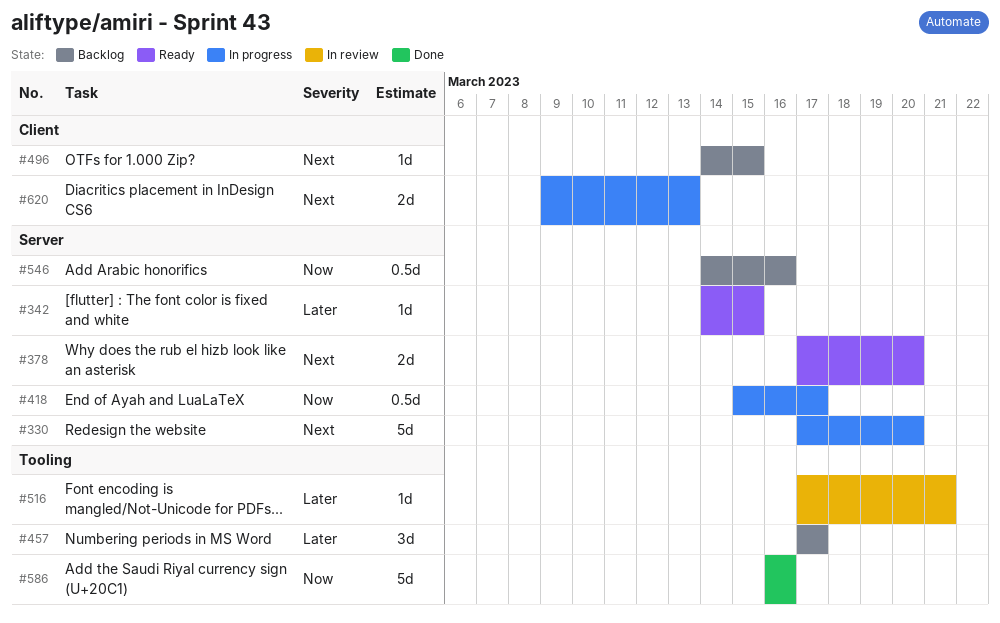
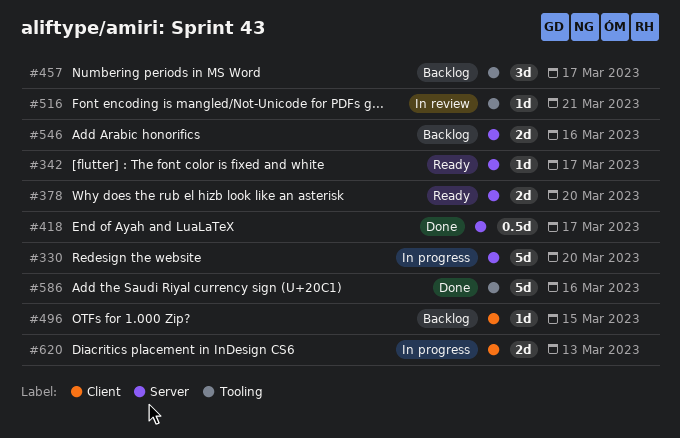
#342, due: Mar 15 -> Mar 17
#418, status: In progress -> Done
#546, estimate: 0.5d -> 2d

